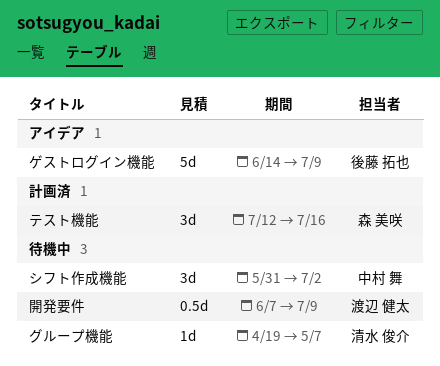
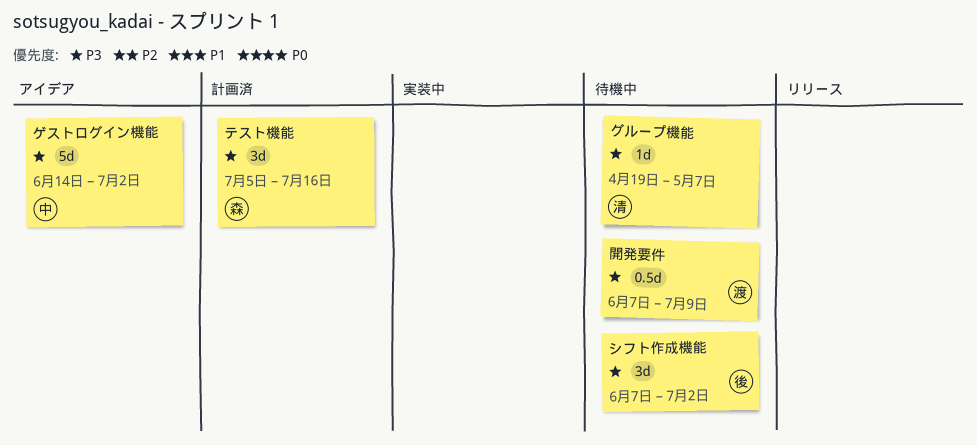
ゲストログイン機能, owner: 後藤 拓也 -> 中村 舞
ゲストログイン機能, due: Jul 9 -> Jul 2
シフト作成機能, owner: 中村 舞 -> 後藤 拓也
シフト作成機能, start: May 31 -> Jun 7
テスト機能, start: Jul 12 -> Jul 5

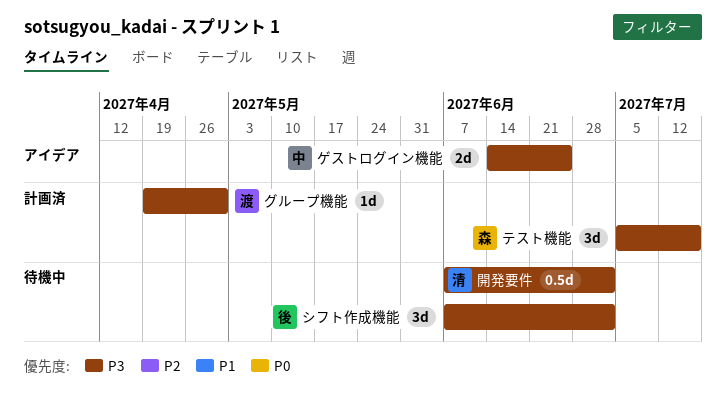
グループ機能, status: 待機中 -> 計画済
グループ機能, owner: 清 -> 渡
グループ機能, due: May 7 -> Apr 30
ゲストログイン機能, estimate: 5d -> 2d
ゲストログイン機能, due: Jul 2 -> Jun 25
開発要件, owner: 渡 -> 清
開発要件, due: Jul 9 -> Jul 2

